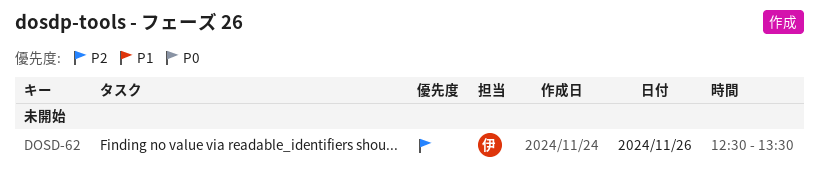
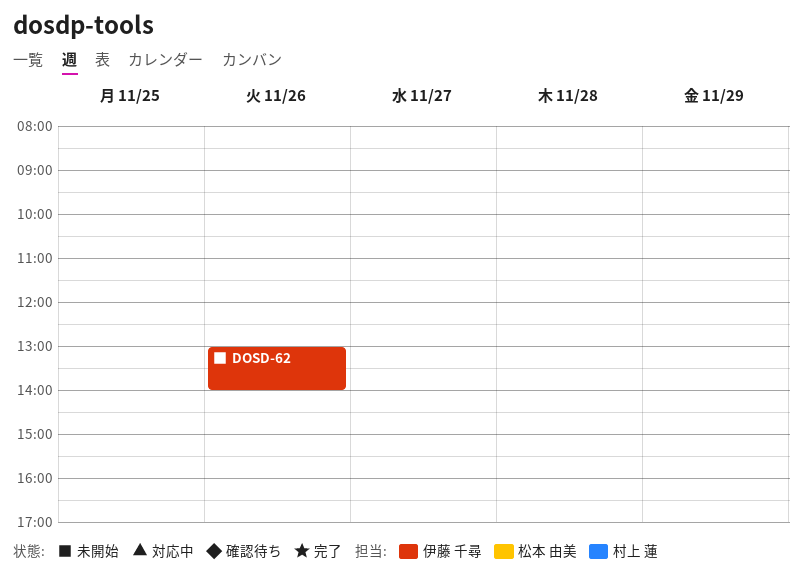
DOSD-62, begins: 12:30 -> 13:00
DOSD-62, ends: 13:30 -> 14:00

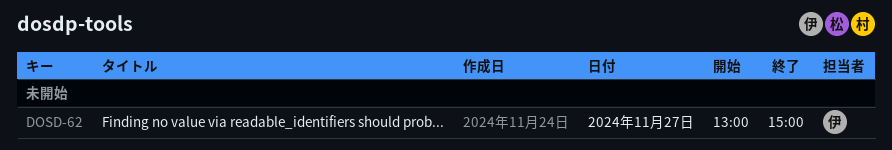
DOSD-62, day: Nov 26 -> Nov 27
DOSD-62, ends: 14:00 -> 15:00

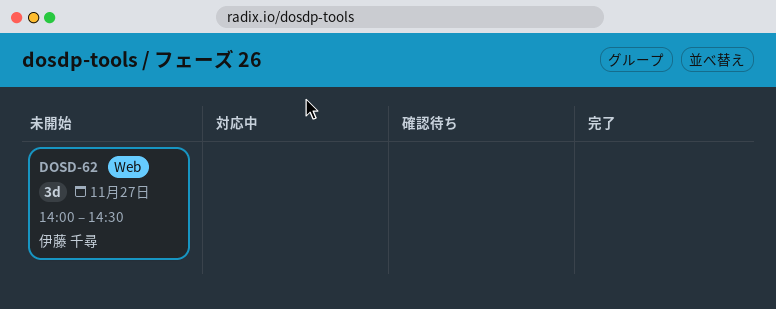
DOSD-62, begins: 13:00 -> 14:00
DOSD-62, ends: 15:00 -> 14:30

